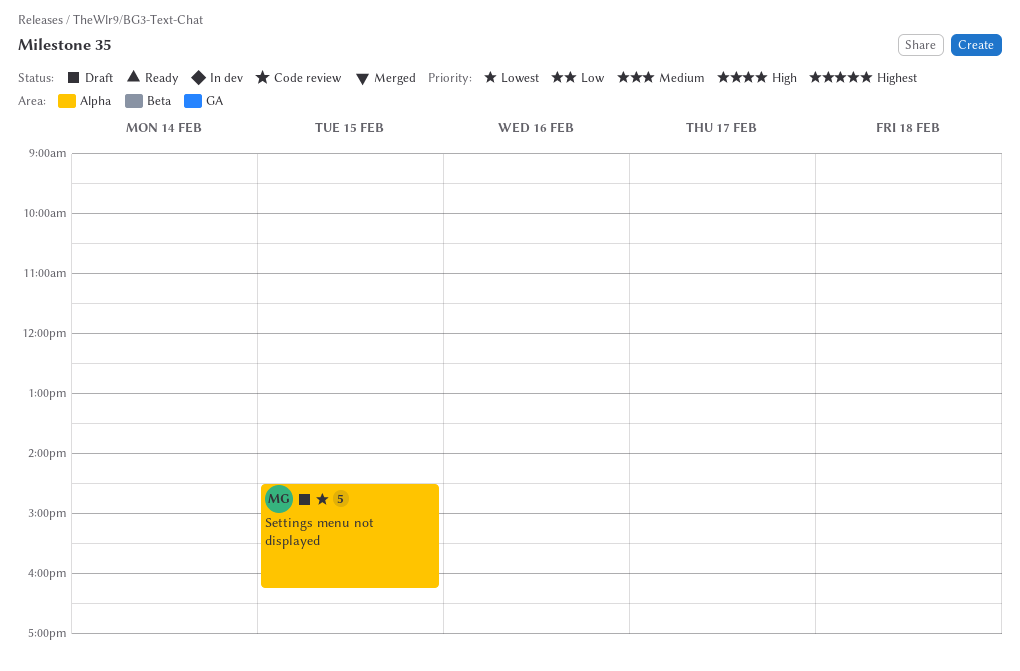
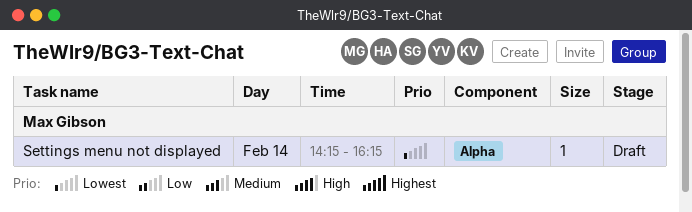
Settings menu not displayed, estimate: 5 -> 1
Settings menu not displayed, day: Feb 15 -> Feb 14
Settings menu not displayed, begins: 14:30 -> 14:15

